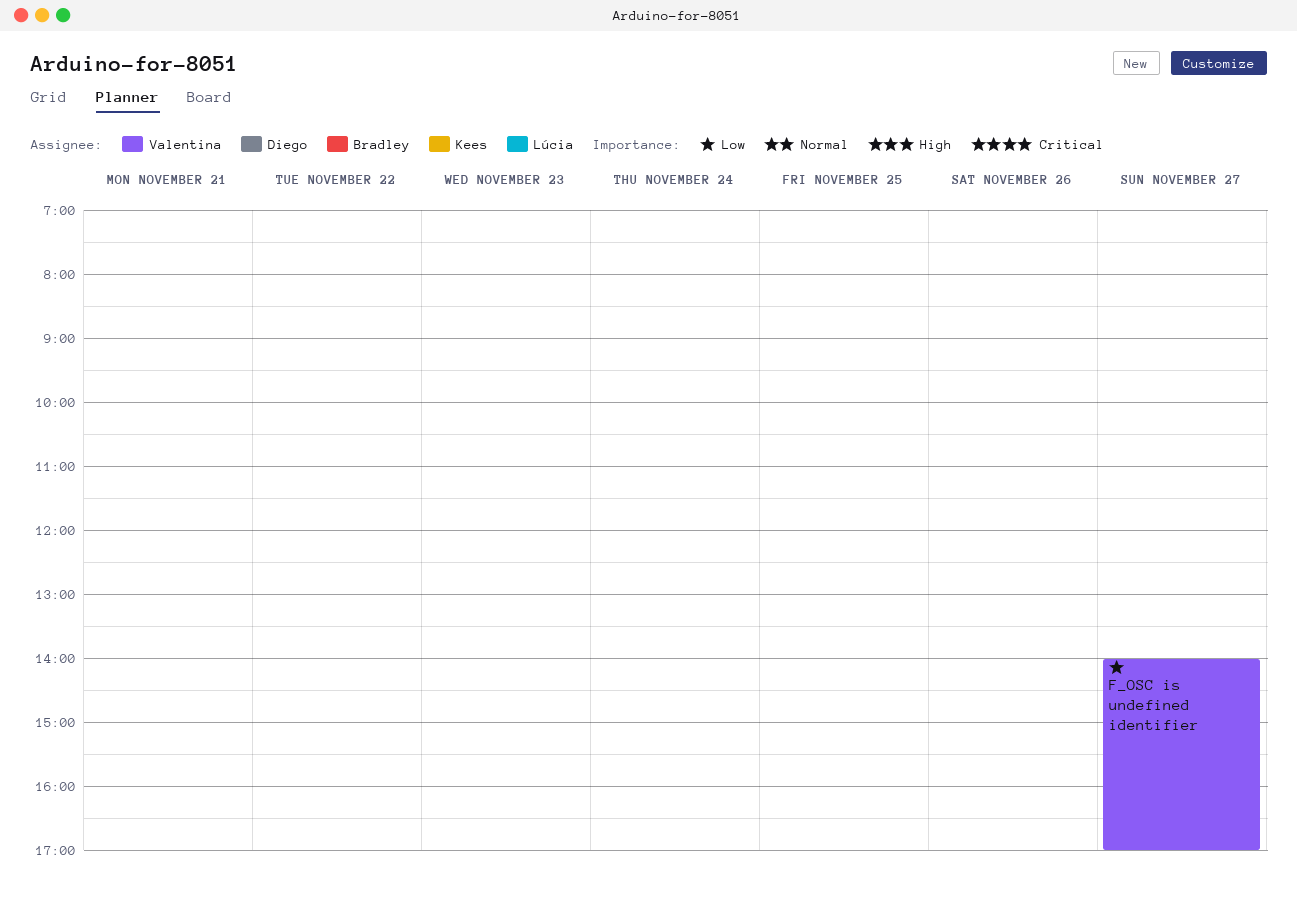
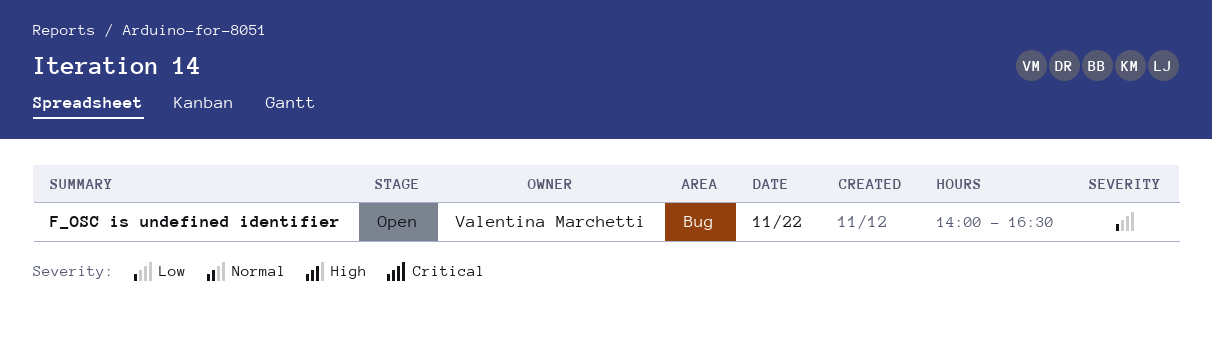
F_OSC is undefined identifier, day: Nov 27 -> Nov 22
F_OSC is undefined identifier, ends: 17:00 -> 16:30

